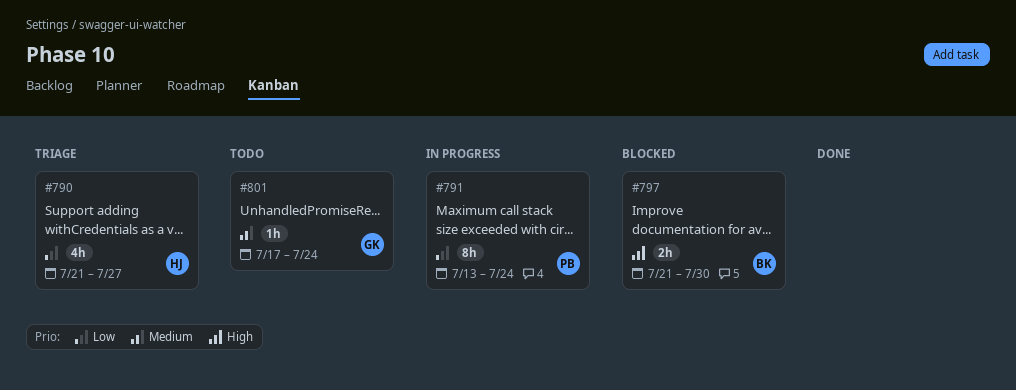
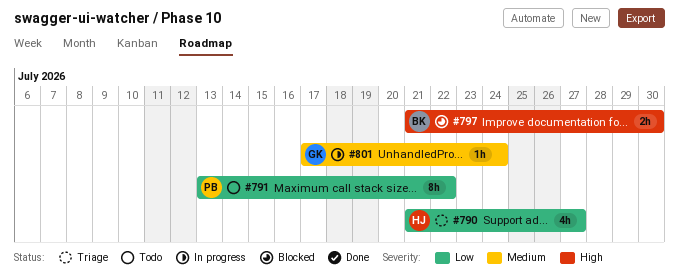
#791, status: In progress -> Todo
#791, due: Jul 24 -> Jul 22
#801, status: Todo -> In progress

